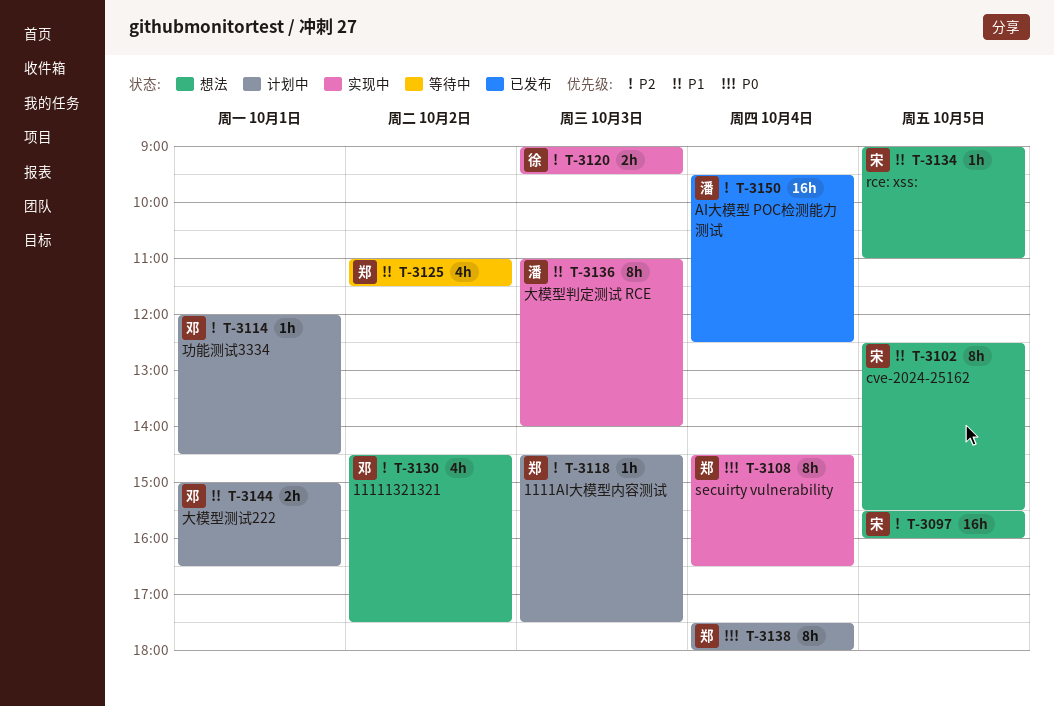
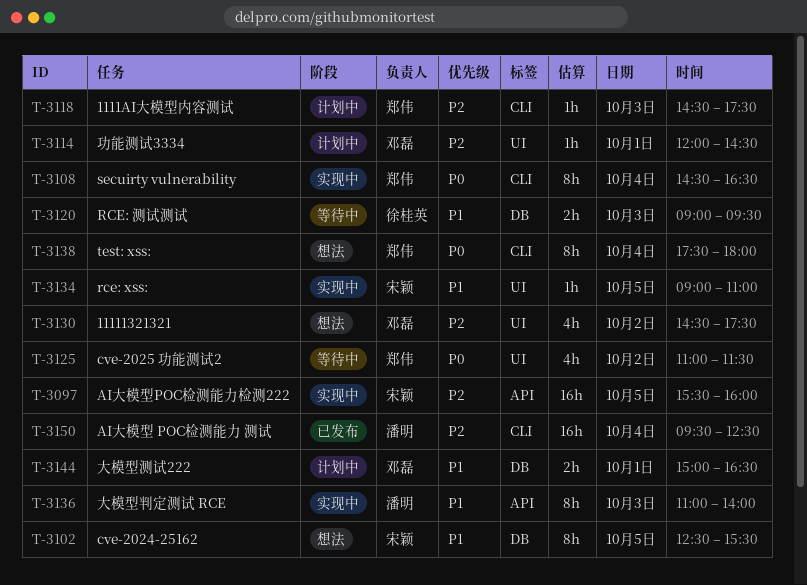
T-3097, status: 想法 -> 实现中
T-3120, status: 实现中 -> 等待中
T-3120, priority: P2 -> P1
T-3125, priority: P1 -> P0
T-3134, status: 想法 -> 实现中
T-3138, status: 计划中 -> 想法

